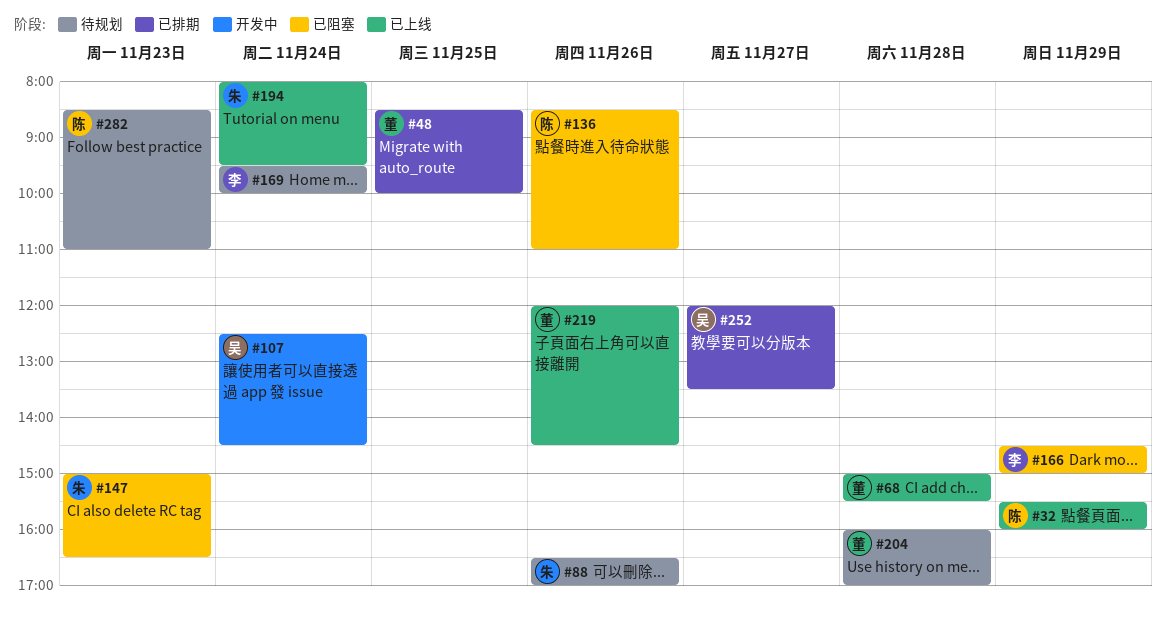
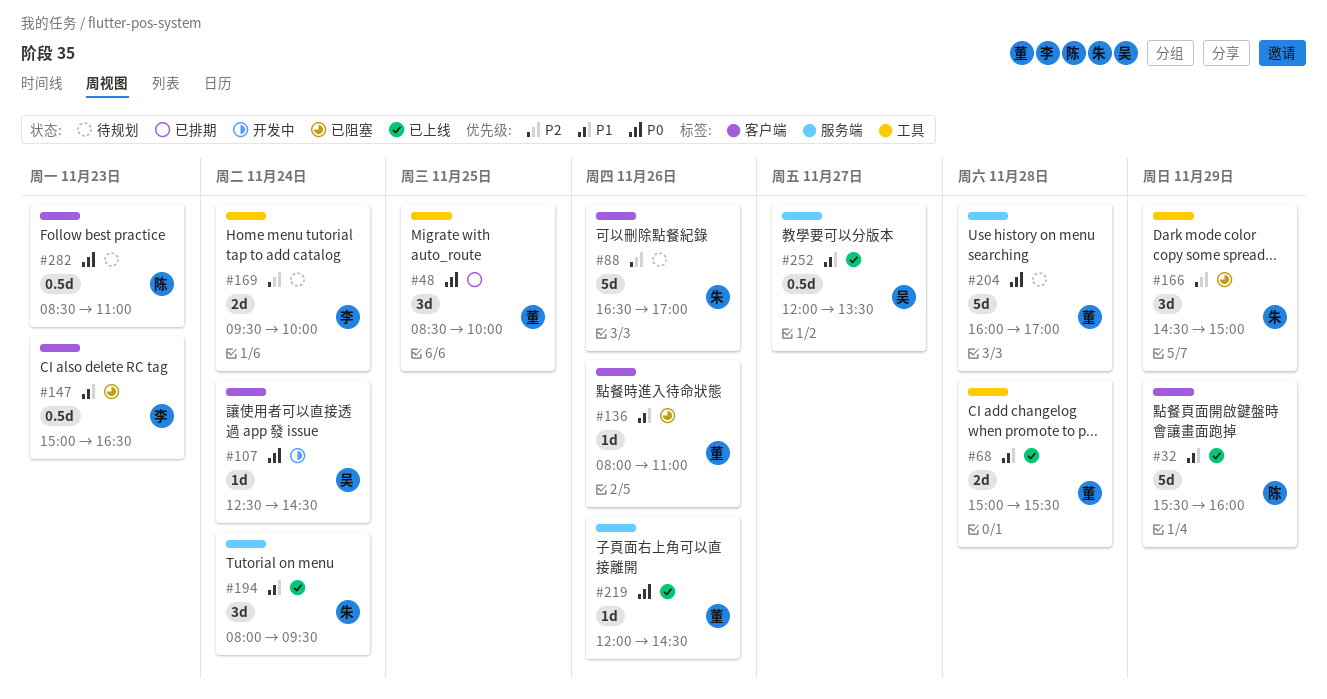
#136, owner: 陈 -> 董
#136, begins: 08:30 -> 08:00
#147, owner: 朱 -> 李
#166, owner: 李 -> 朱
#252, status: 已排期 -> 已上线

